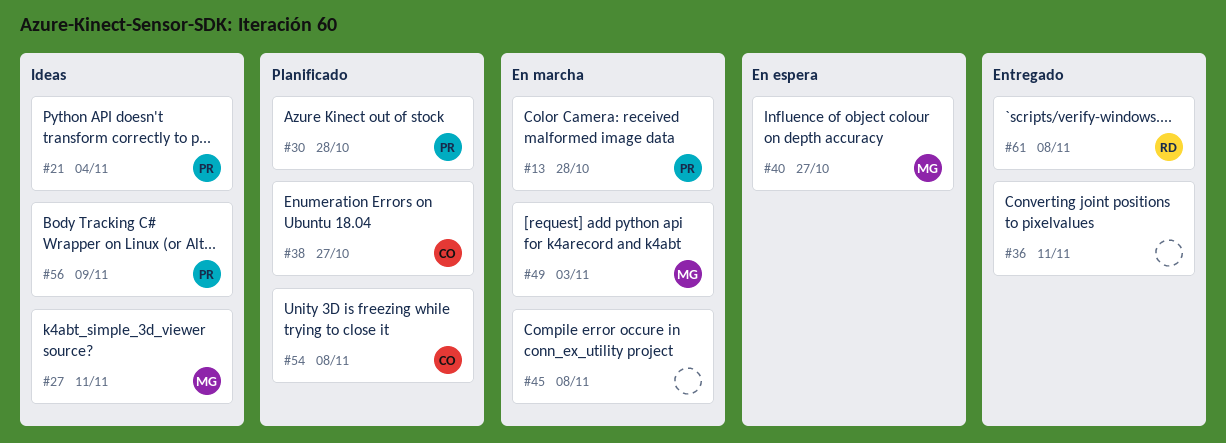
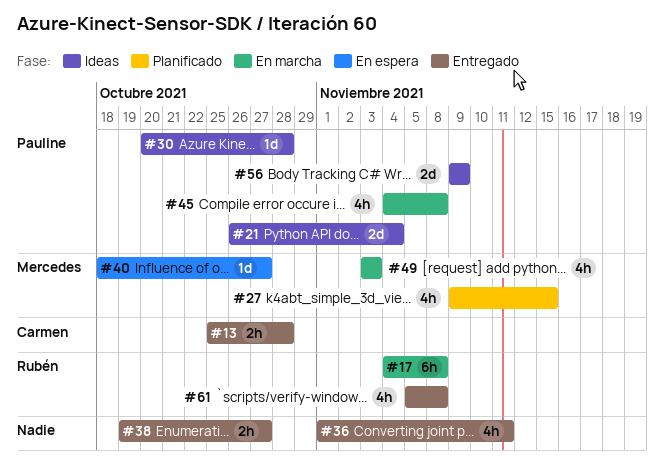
#13, status: En marcha -> Entregado
#13, owner: Pauline -> Carmen
#17: none -> present
#27, status: Ideas -> Planificado
#27, due: Nov 11 -> Nov 15
#30, status: Planificado -> Ideas
#38, status: Planificado -> Entregado
#38, owner: Carmen -> none
#45, owner: none -> Pauline
#54: present -> none

